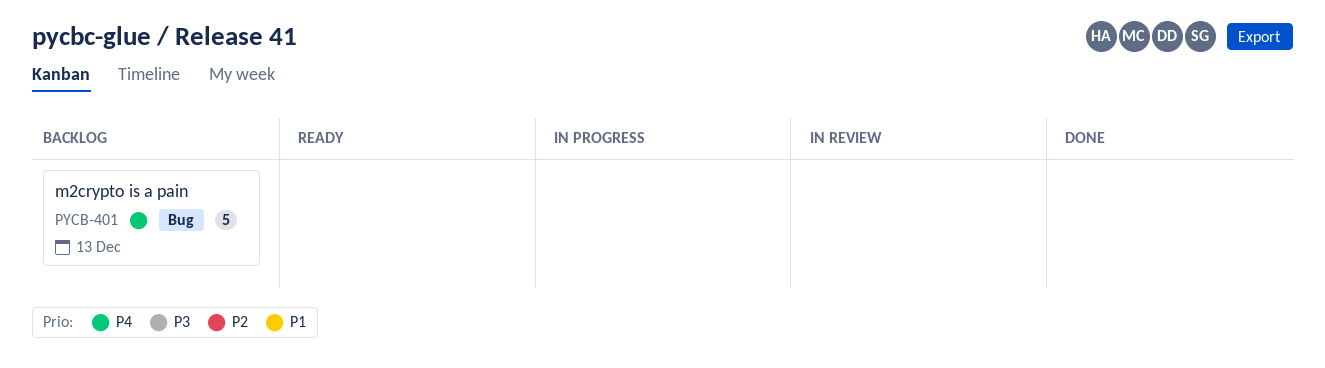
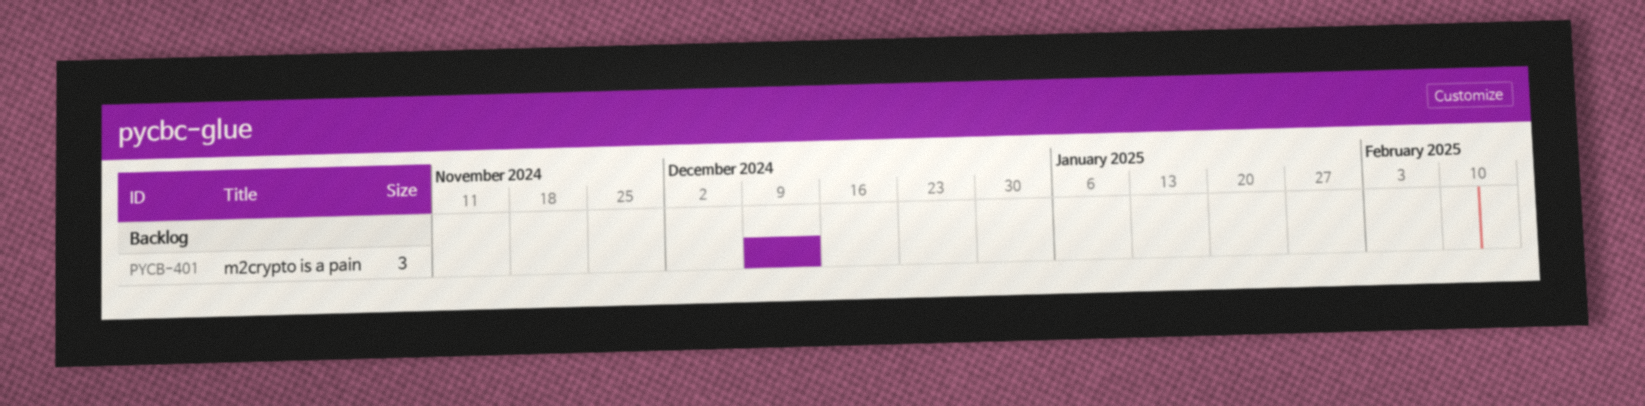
PYCB-401, estimate: 5 -> 3

